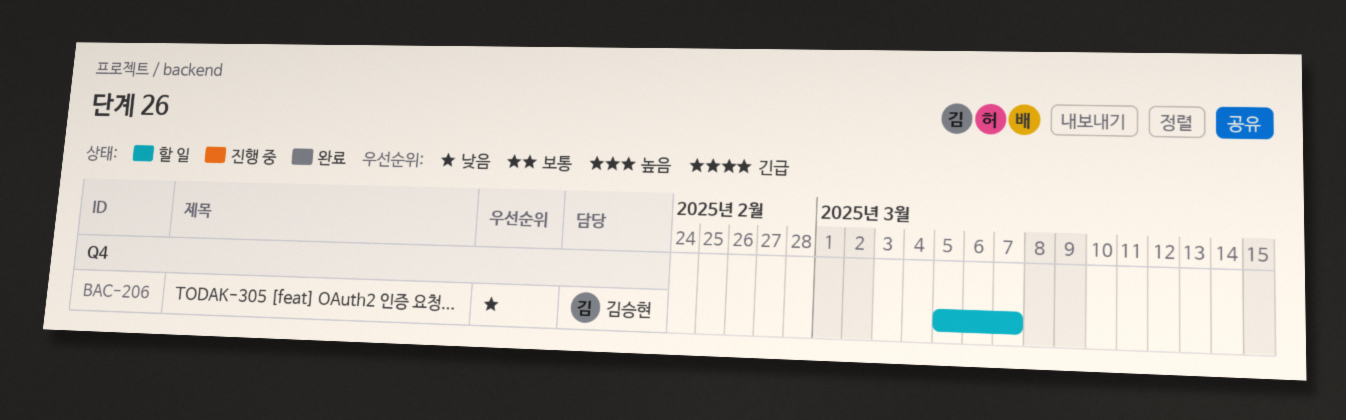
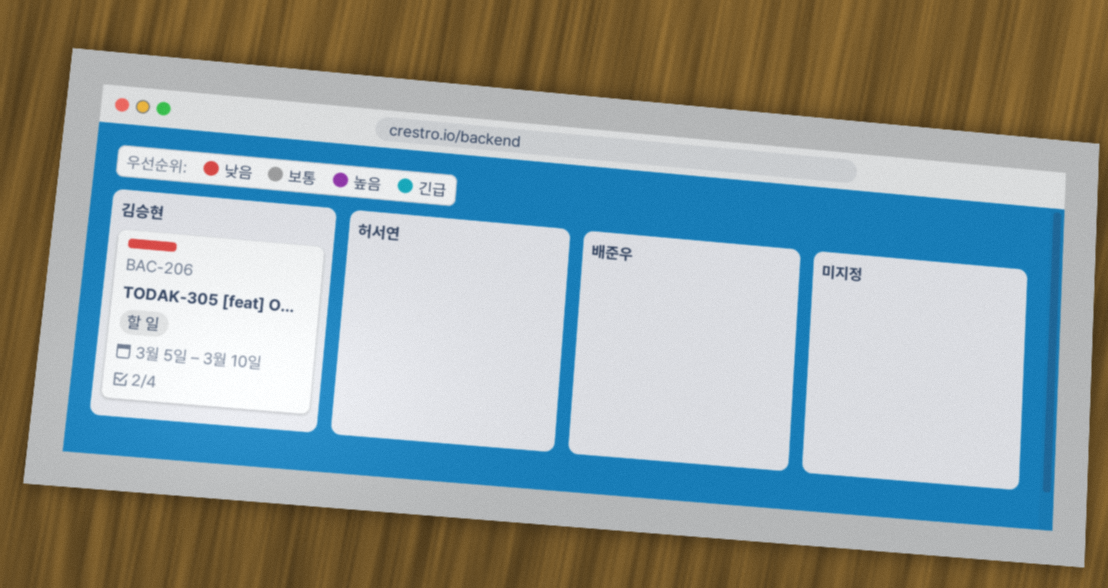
BAC-206, due: Mar 7 -> Mar 10

